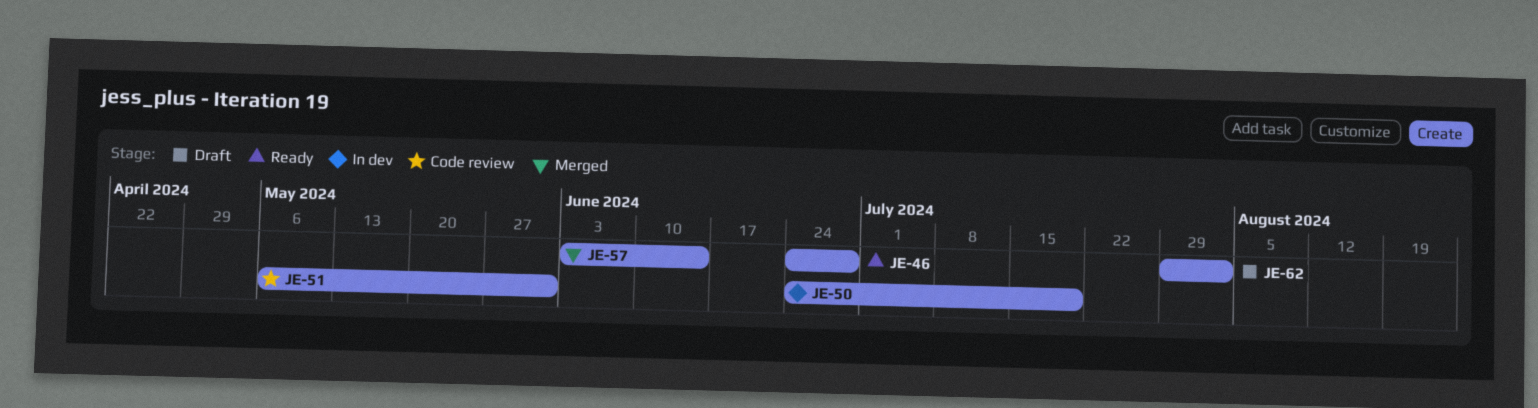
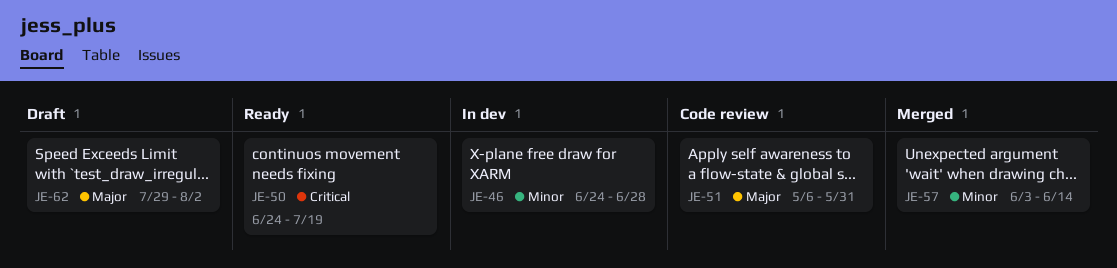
JE-46, status: Ready -> In dev
JE-50, status: In dev -> Ready

